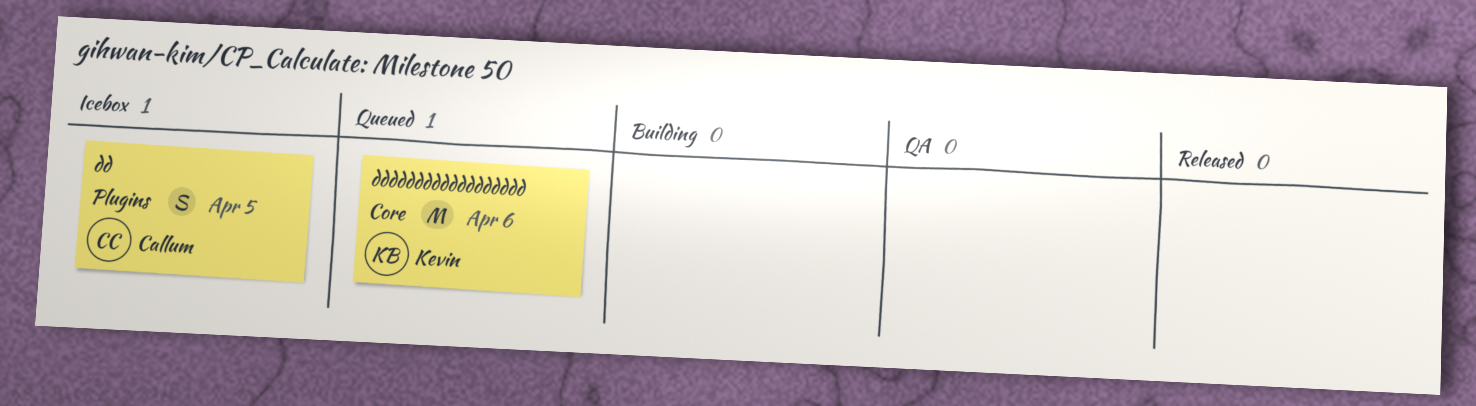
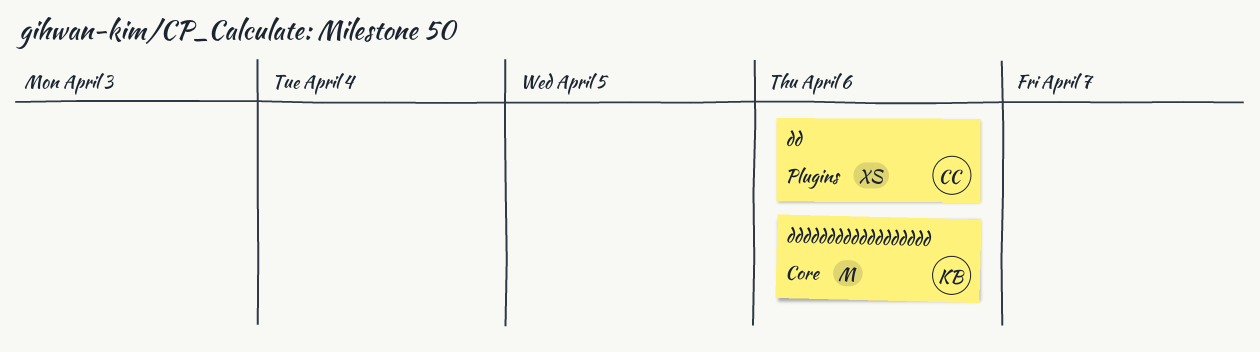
dd, estimate: S -> XS
dd, due: Apr 5 -> Apr 6

